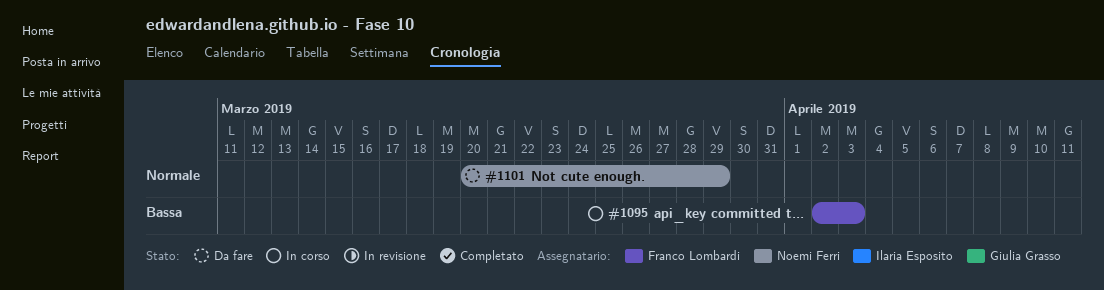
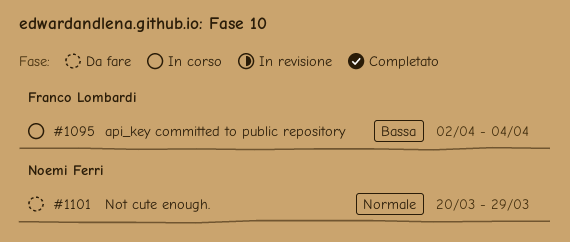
#1095, due: Apr 3 -> Apr 4

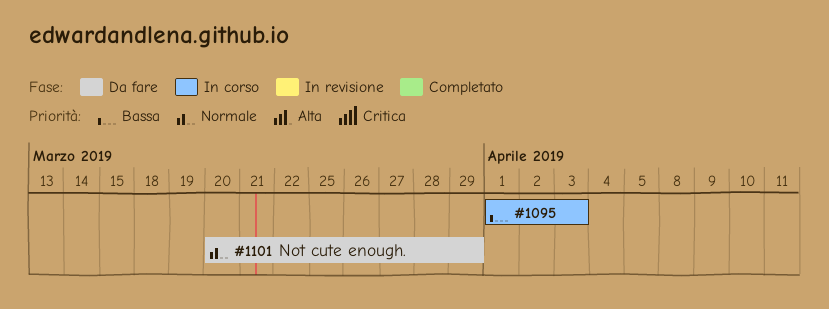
#1095, start: Apr 2 -> Apr 1
#1095, due: Apr 4 -> Apr 3

